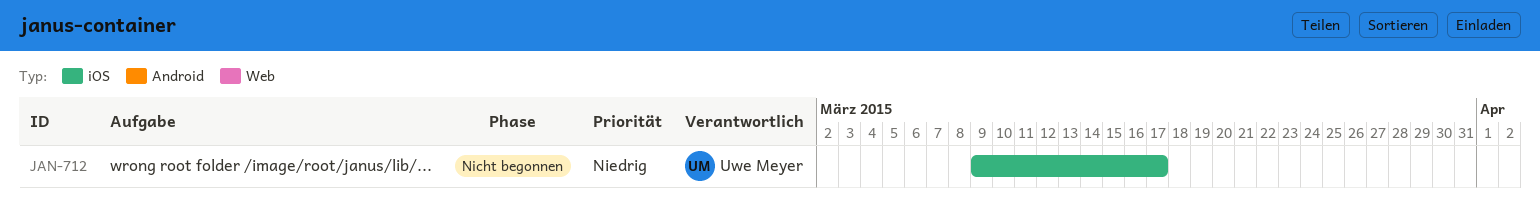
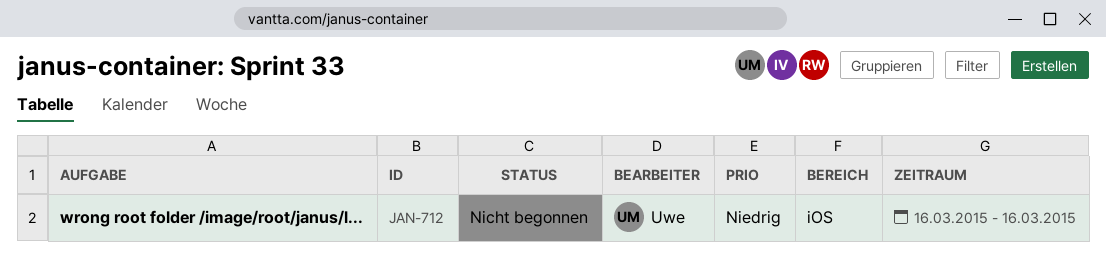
JAN-712, start: Mar 9 -> Mar 16
JAN-712, due: Mar 17 -> Mar 16

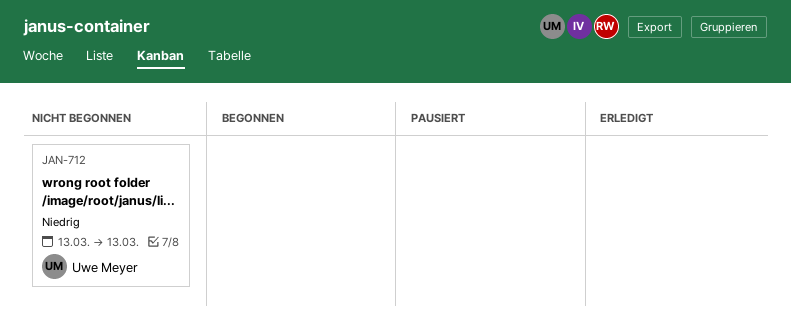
JAN-712, start: Mar 16 -> Mar 13
JAN-712, due: Mar 16 -> Mar 13

